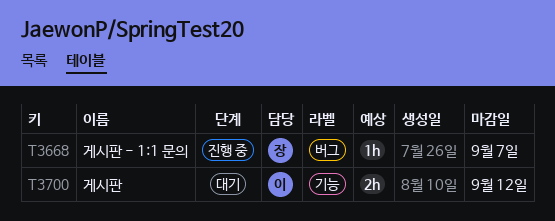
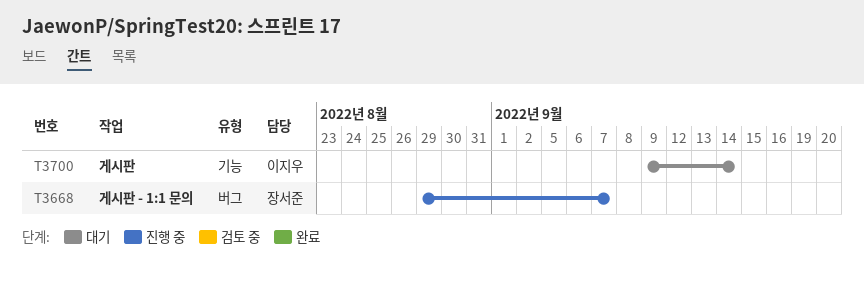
T3700, due: Sep 12 -> Sep 14

